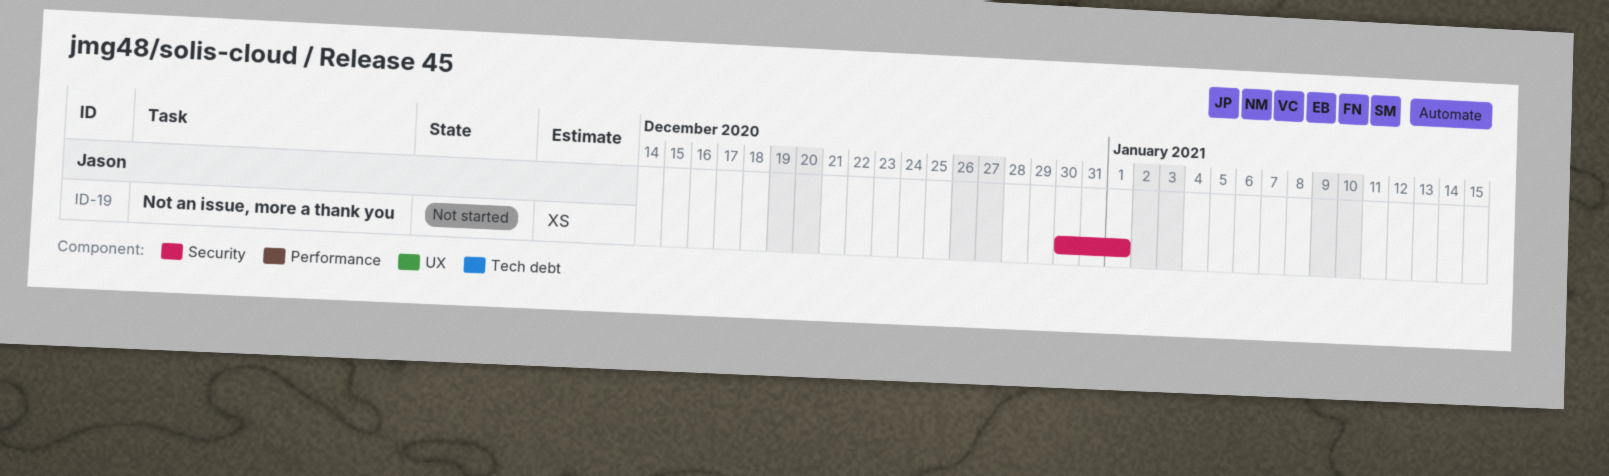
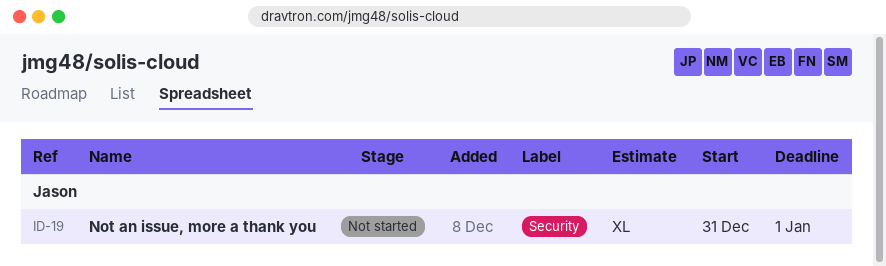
ID-19, estimate: XS -> XL
ID-19, start: Dec 30 -> Dec 31

